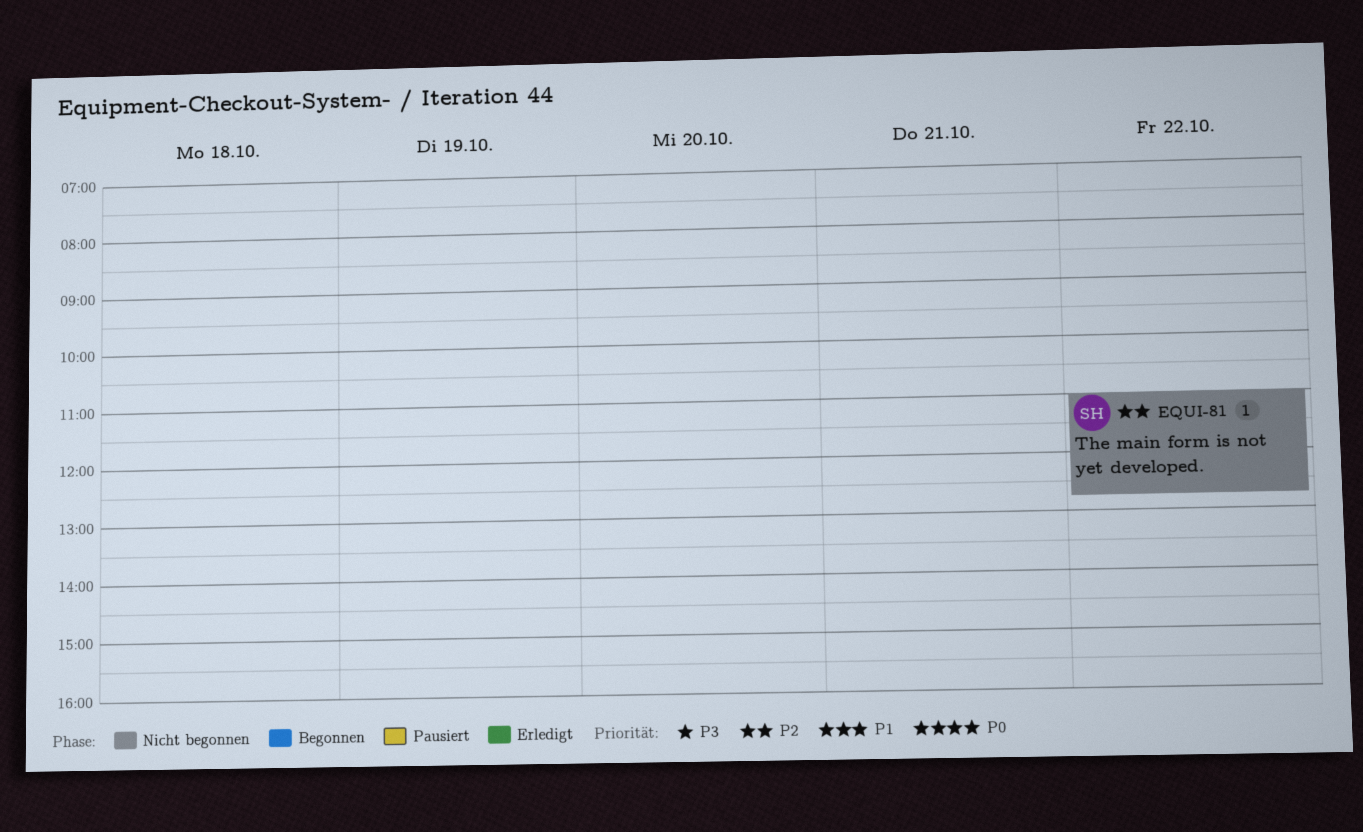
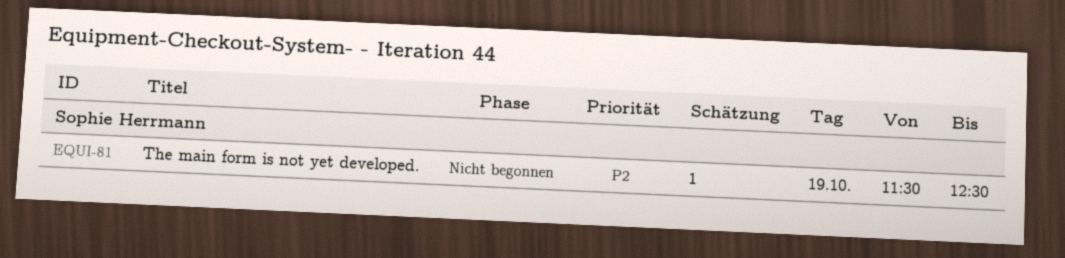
EQUI-81, day: Oct 22 -> Oct 19
EQUI-81, begins: 11:00 -> 11:30
EQUI-81, ends: 12:45 -> 12:30

